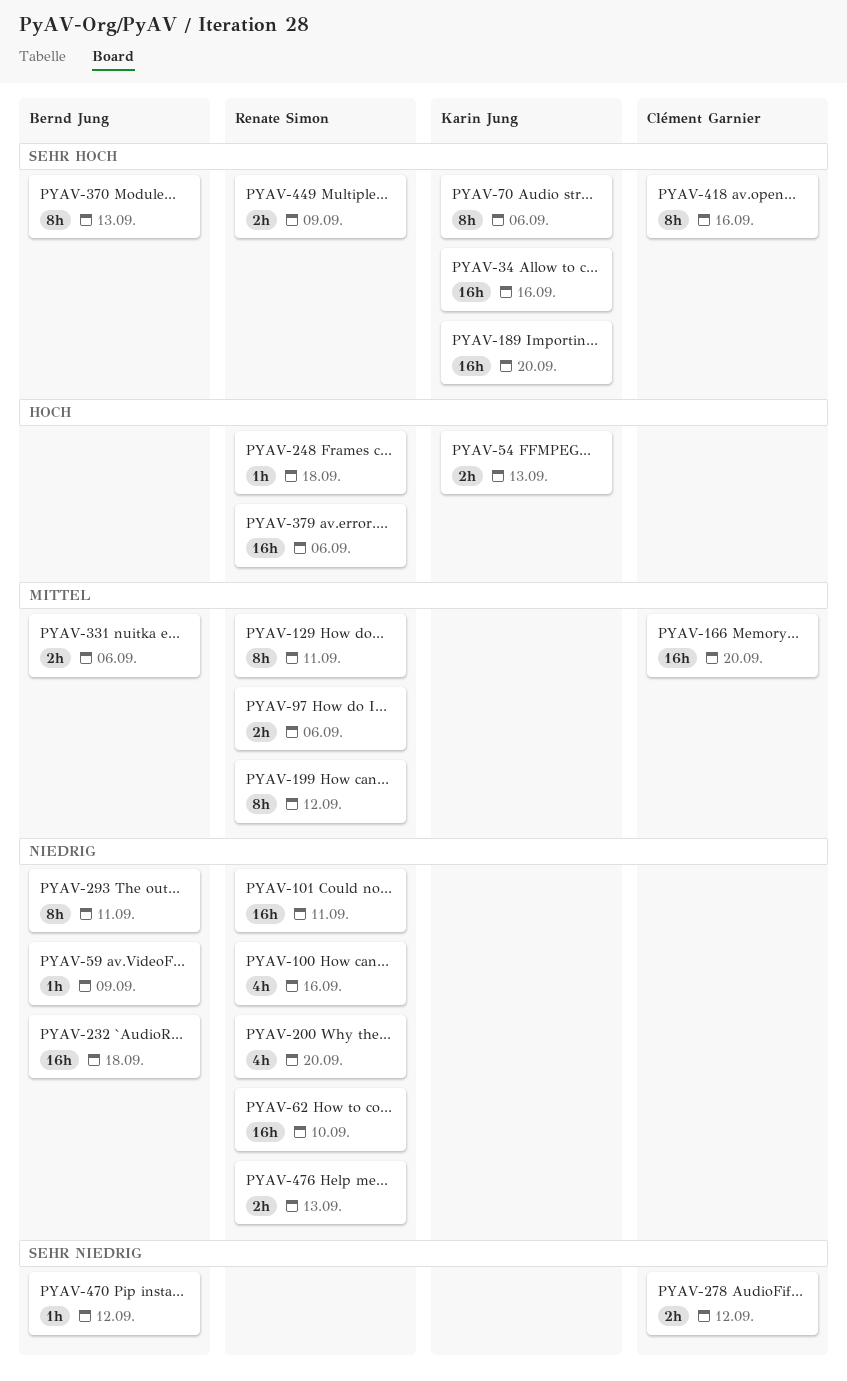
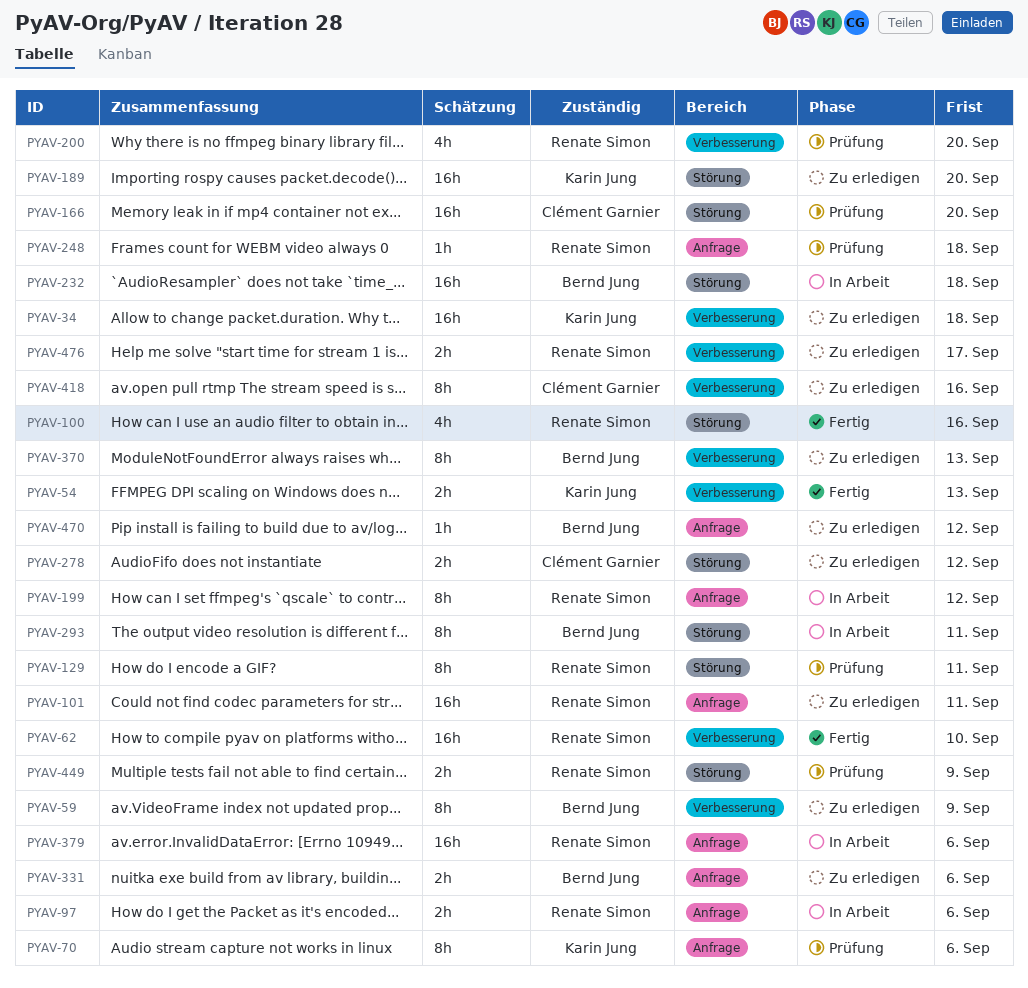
PYAV-34, due: Sep 16 -> Sep 18
PYAV-59, estimate: 1h -> 8h
PYAV-476, due: Sep 13 -> Sep 17

